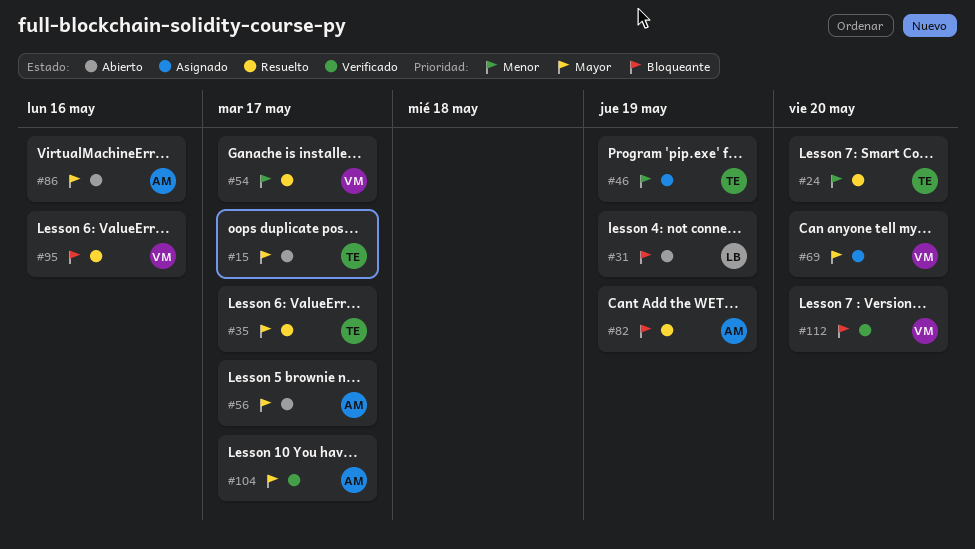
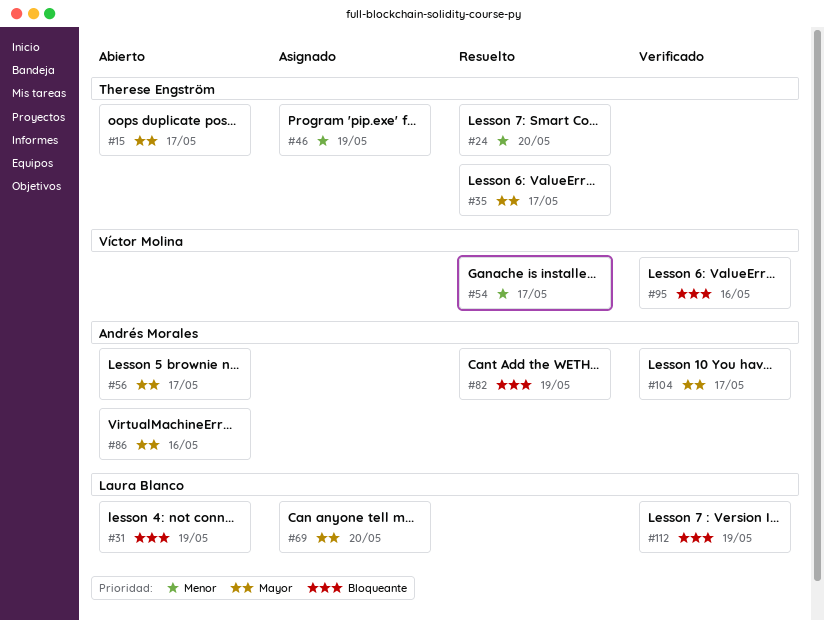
#69, owner: Víctor Molina -> Laura Blanco
#95, status: Resuelto -> Verificado
#112, owner: Víctor Molina -> Laura Blanco
#112, due: May 20 -> May 19

